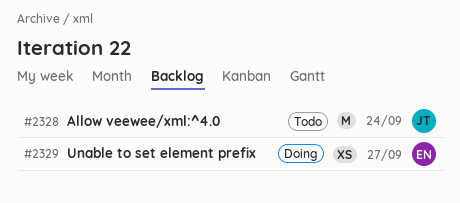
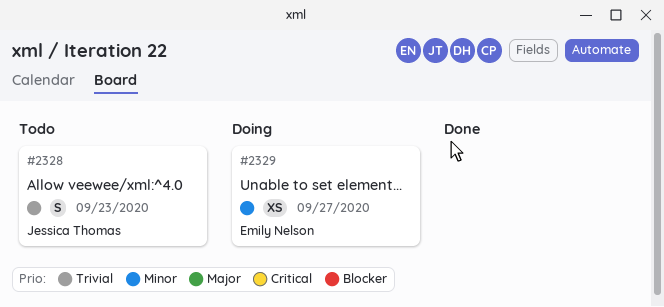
#2328, estimate: M -> S
#2328, due: Sep 24 -> Sep 23

